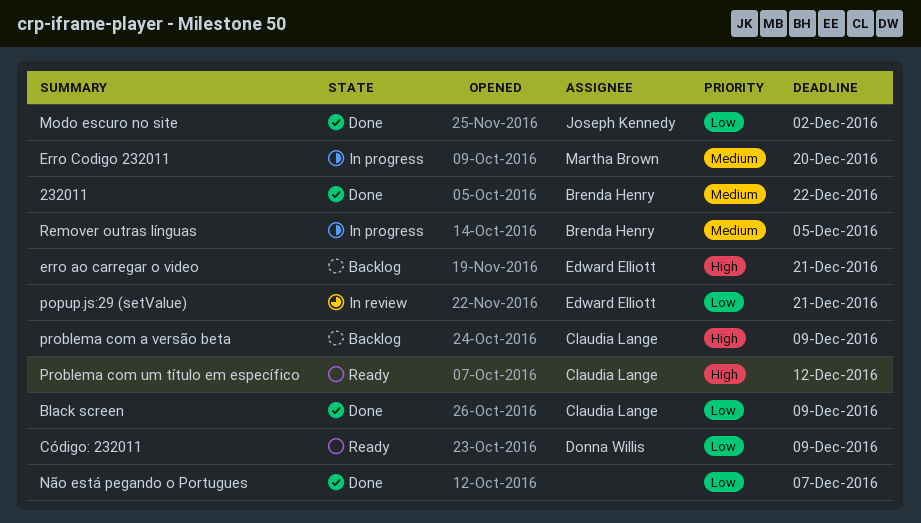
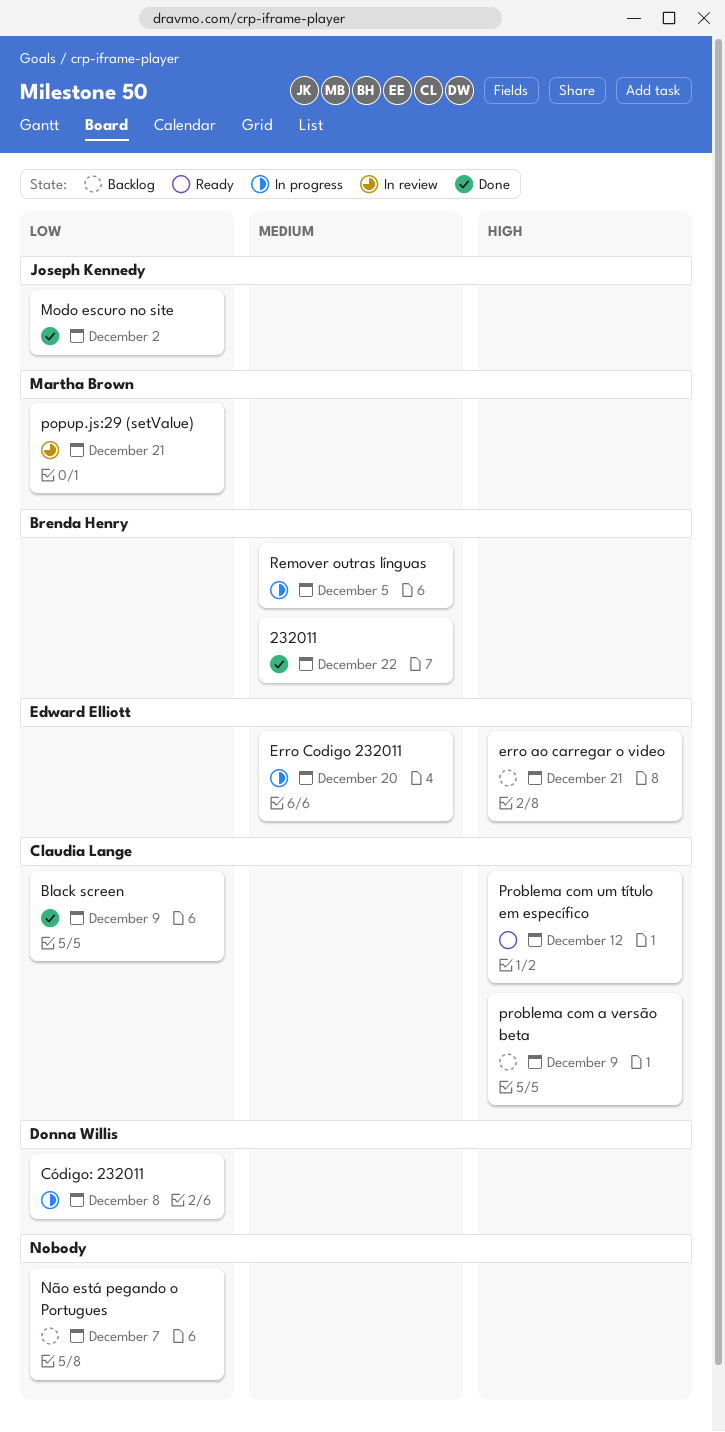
Código: 232011, status: Ready -> In progress
Código: 232011, due: Dec 9 -> Dec 8
Erro Codigo 232011, owner: Martha Brown -> Edward Elliott
Não está pegando o Portugues, status: Done -> Backlog
popup.js:29 (setValue), owner: Edward Elliott -> Martha Brown

